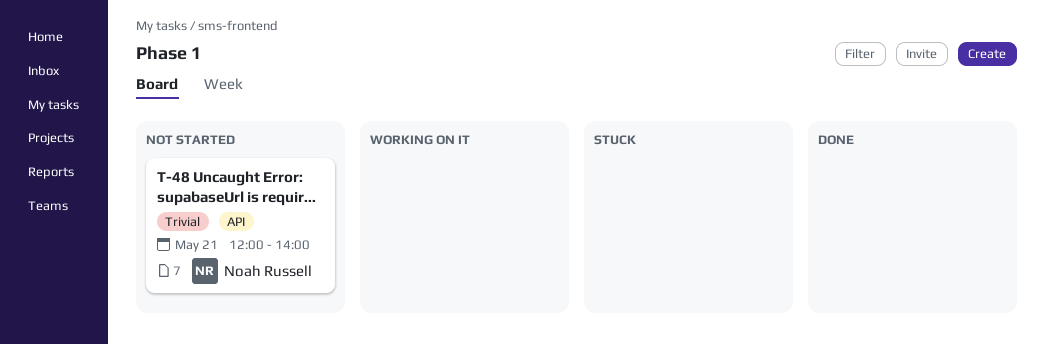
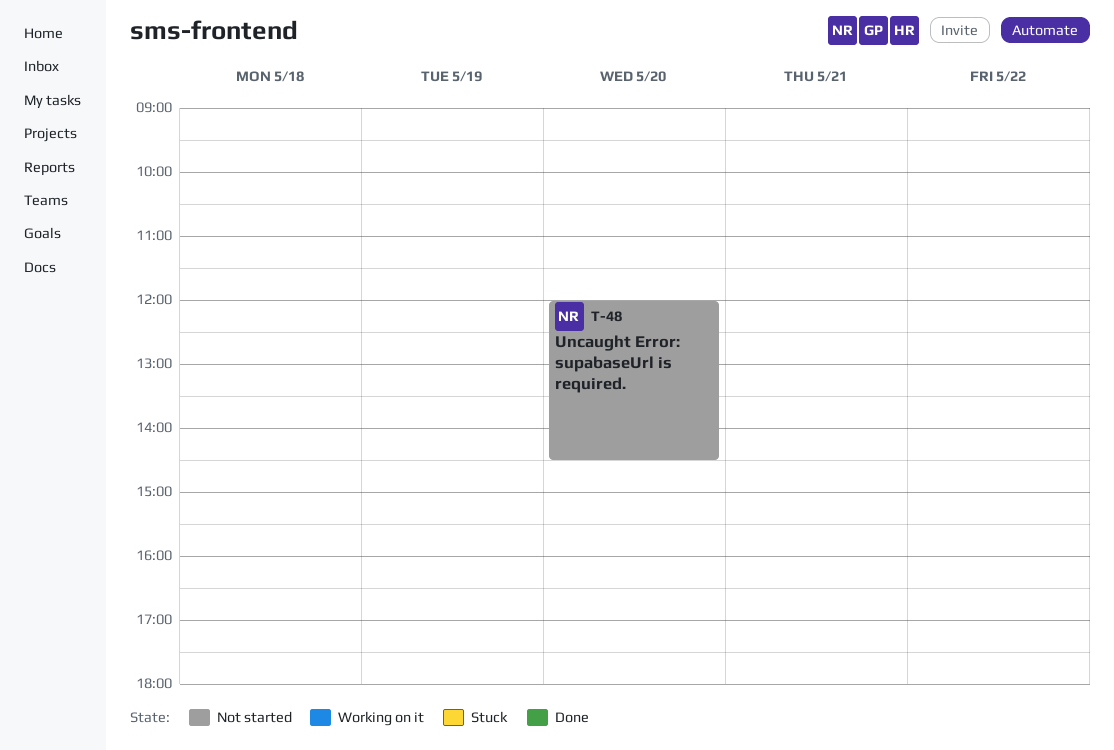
T-48, day: May 21 -> May 20
T-48, ends: 14:00 -> 14:30

